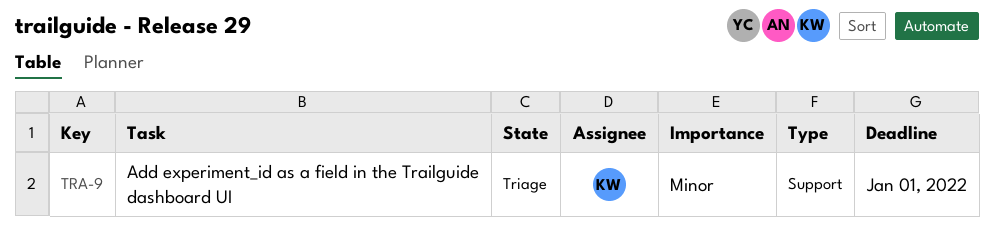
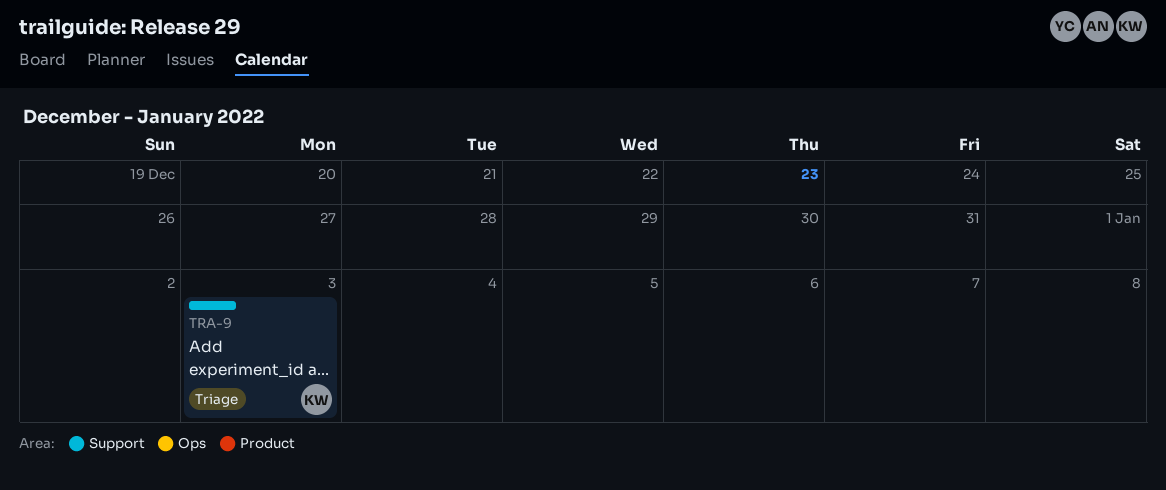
TRA-9, due: Jan 1 -> Jan 3

